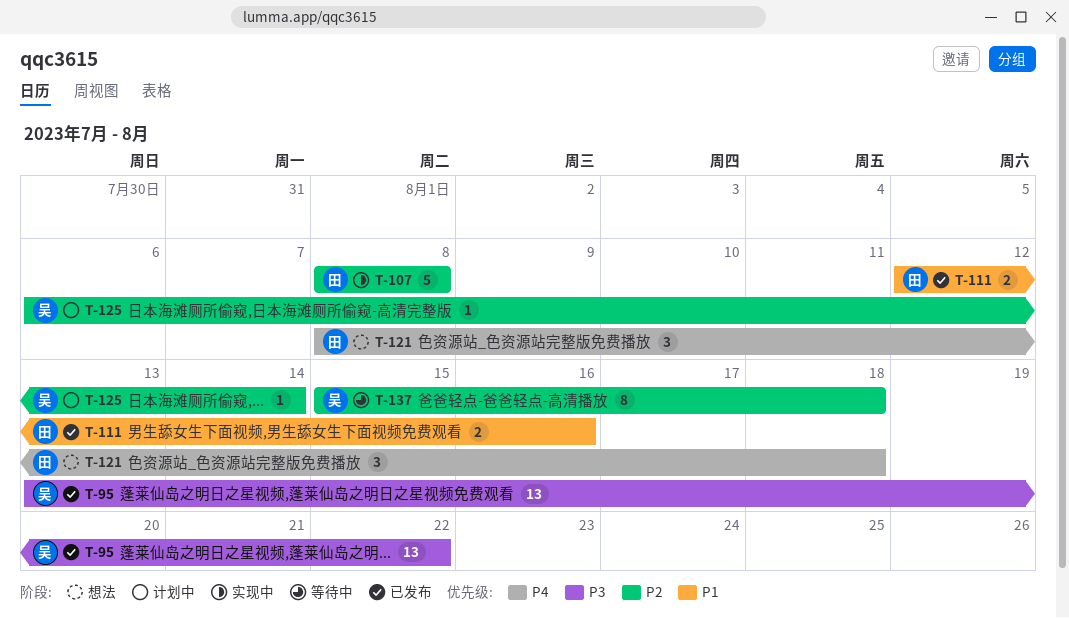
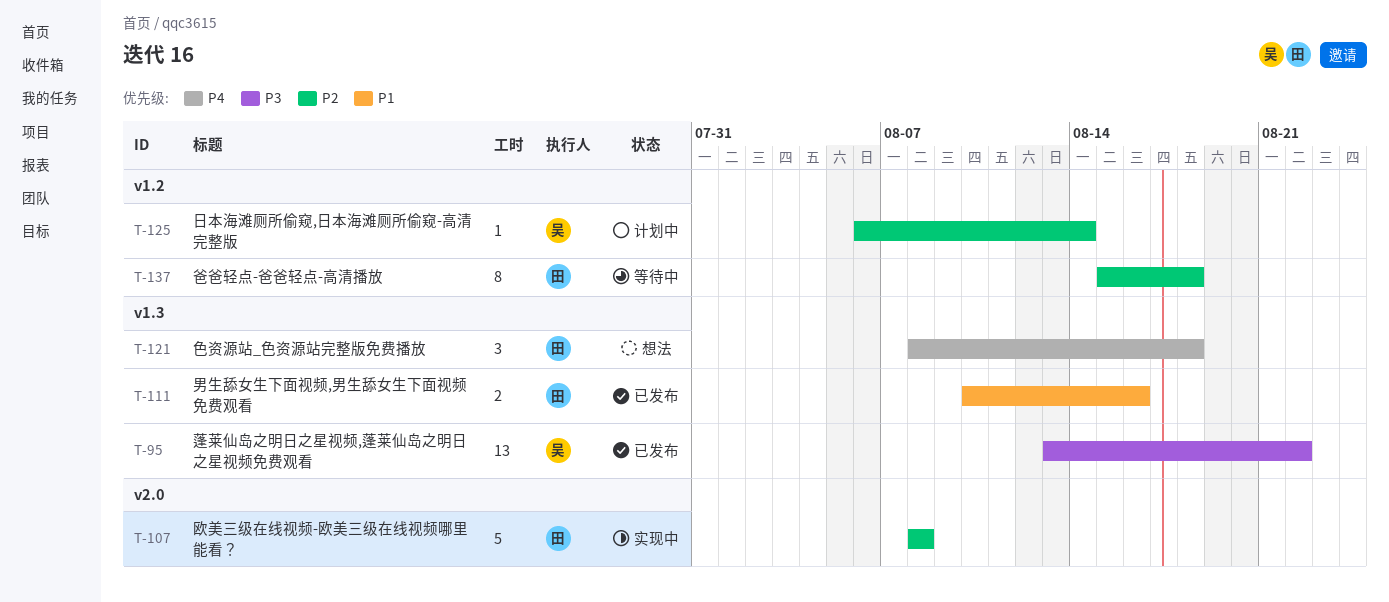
T-111, start: Aug 12 -> Aug 10
T-137, owner: 吴 -> 田

